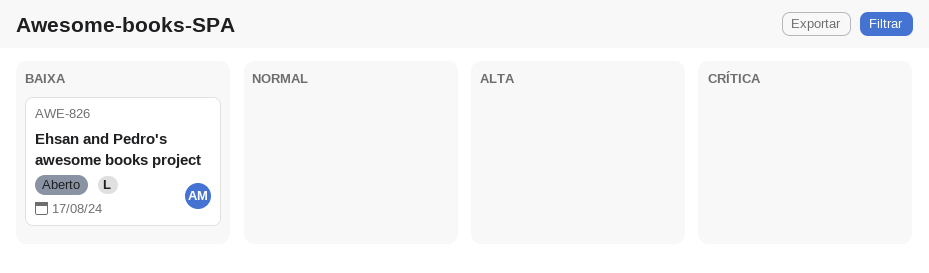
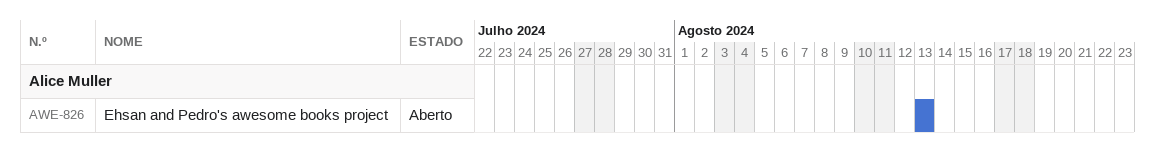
AWE-826, due: Aug 17 -> Aug 13

